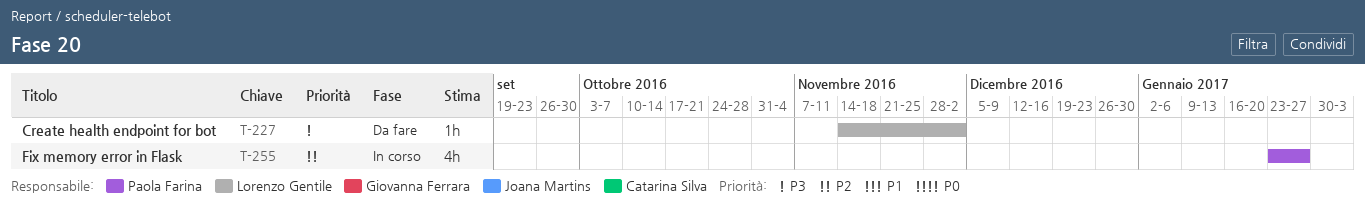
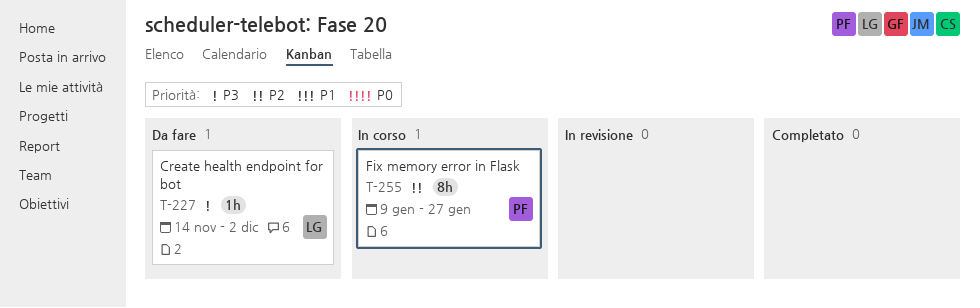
T-255, estimate: 4h -> 8h
T-255, start: Jan 23 -> Jan 9

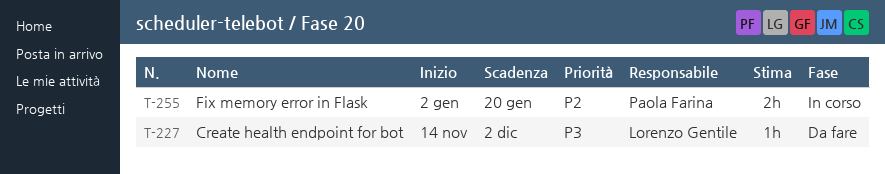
T-255, estimate: 8h -> 2h
T-255, start: Jan 9 -> Jan 2
T-255, due: Jan 27 -> Jan 20

